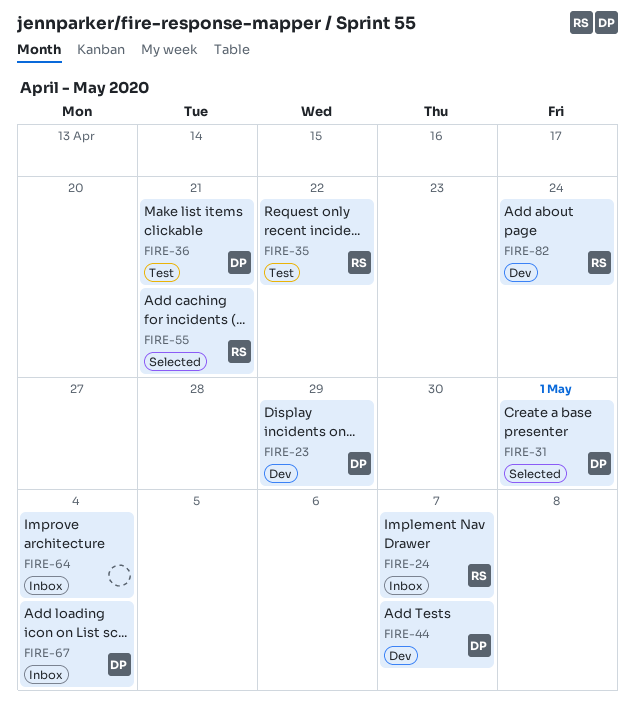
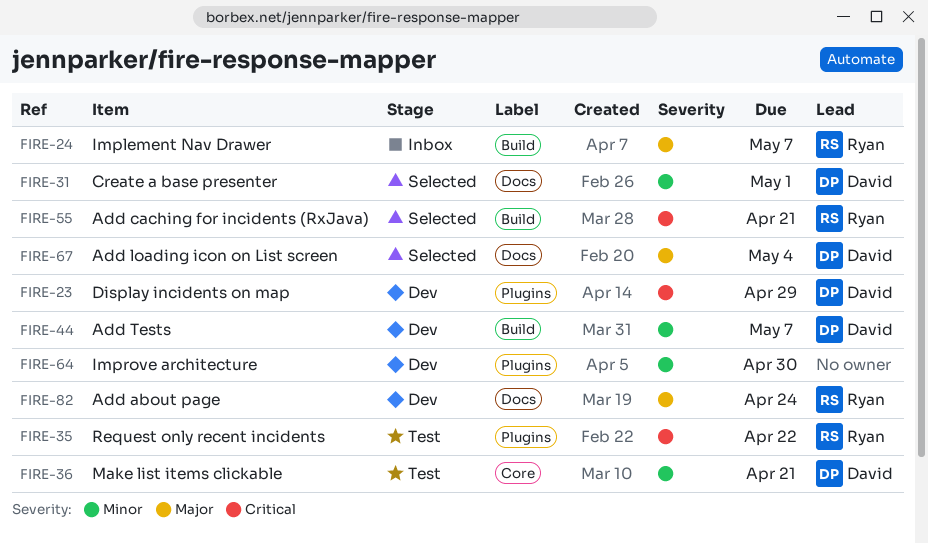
FIRE-64, status: Inbox -> Dev
FIRE-64, due: May 4 -> Apr 30
FIRE-67, status: Inbox -> Selected

